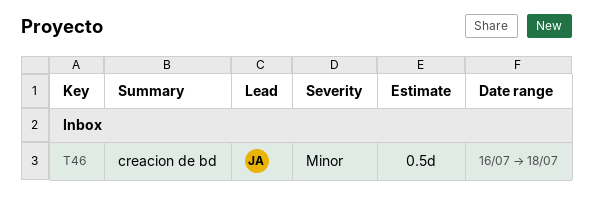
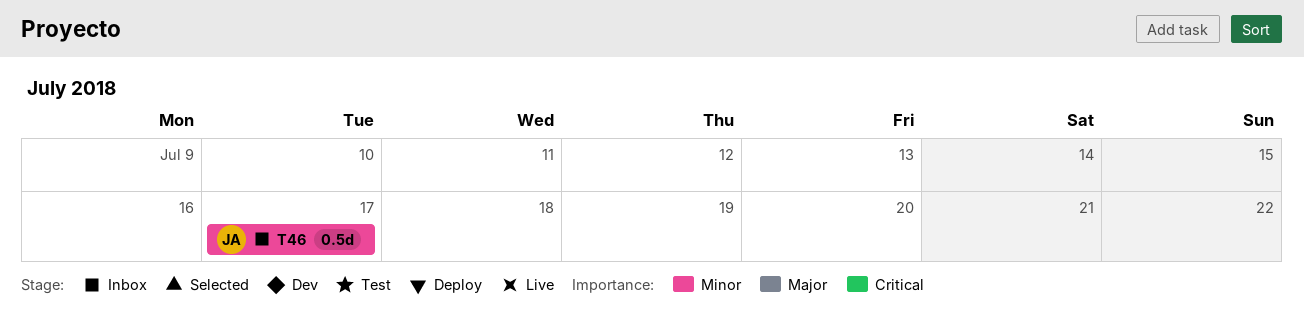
T46, start: Jul 16 -> Jul 17
T46, due: Jul 18 -> Jul 17

